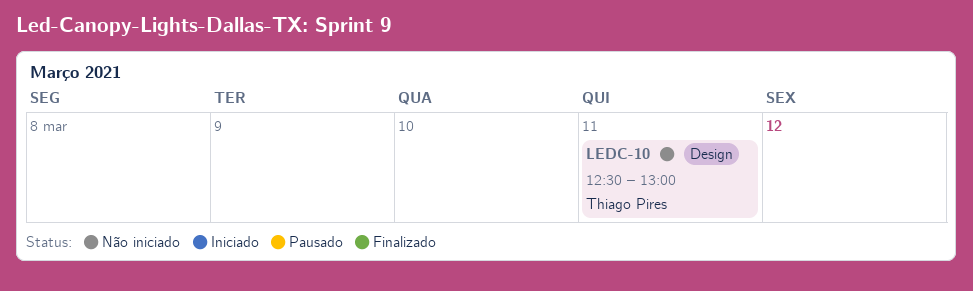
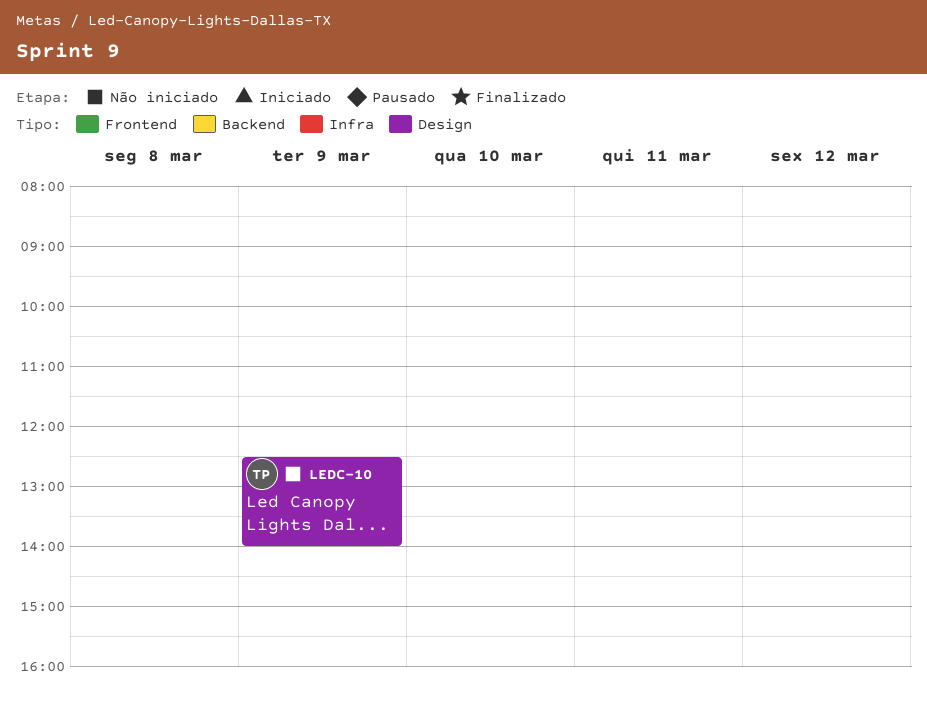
LEDC-10, day: Mar 11 -> Mar 9
LEDC-10, ends: 13:00 -> 14:00

